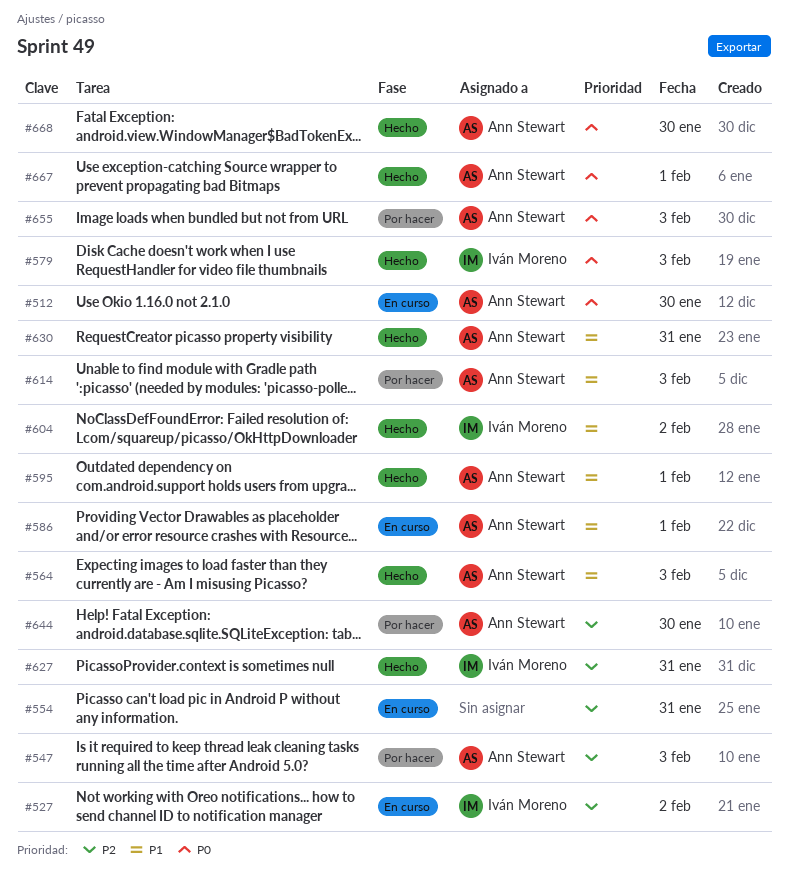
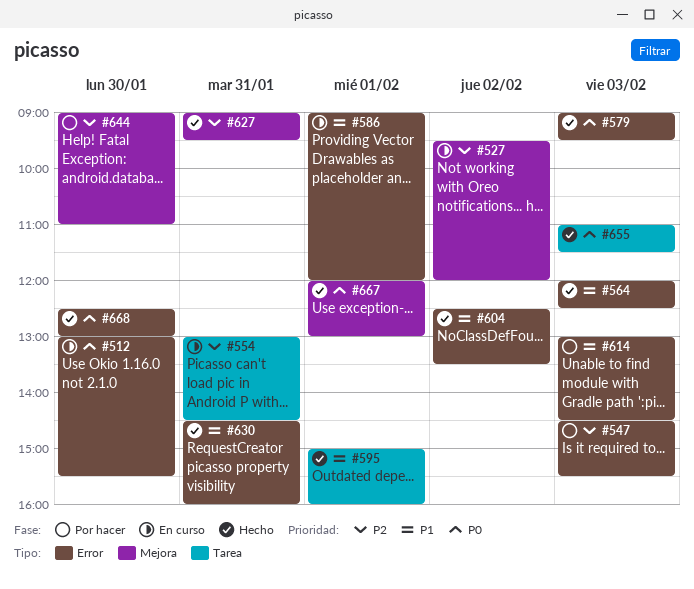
#655, status: Por hacer -> Hecho

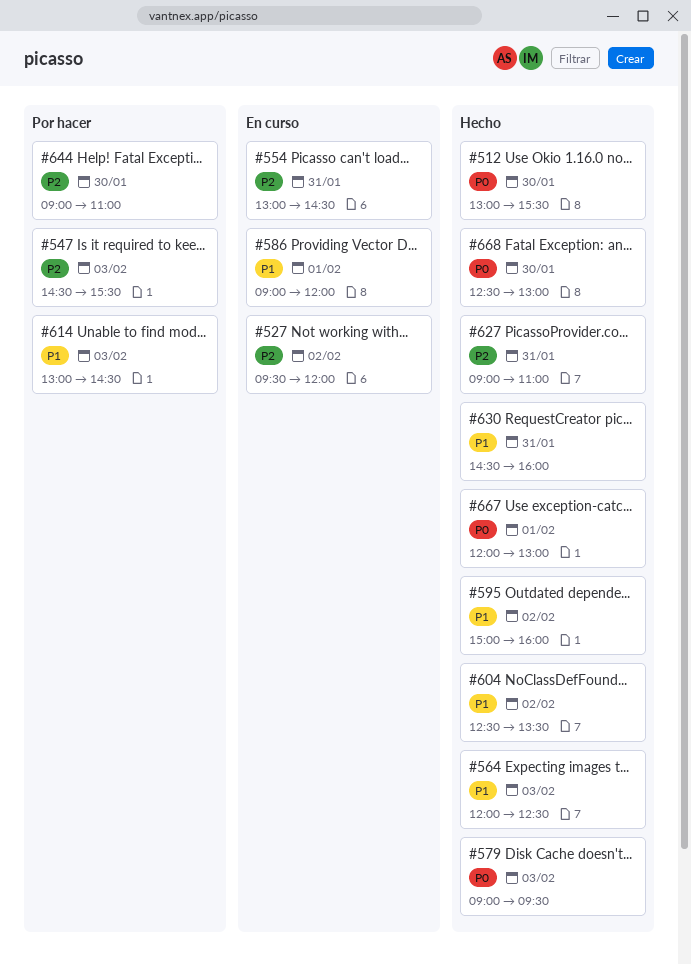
#512, status: En curso -> Hecho
#595, day: Feb 1 -> Feb 2
#627, ends: 09:30 -> 11:00
#655: present -> none

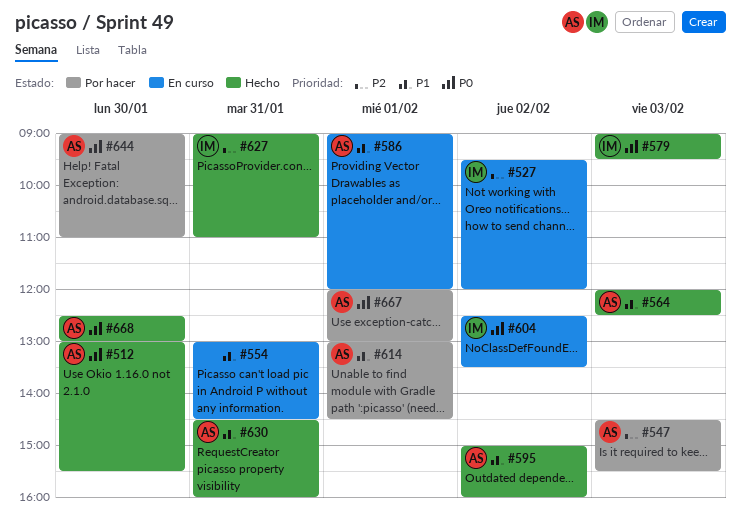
#554, priority: P2 -> P1
#604, status: Hecho -> En curso
#604, priority: P1 -> P0
#614, day: Feb 3 -> Feb 1
#644, priority: P2 -> P0
#667, status: Hecho -> Por hacer

